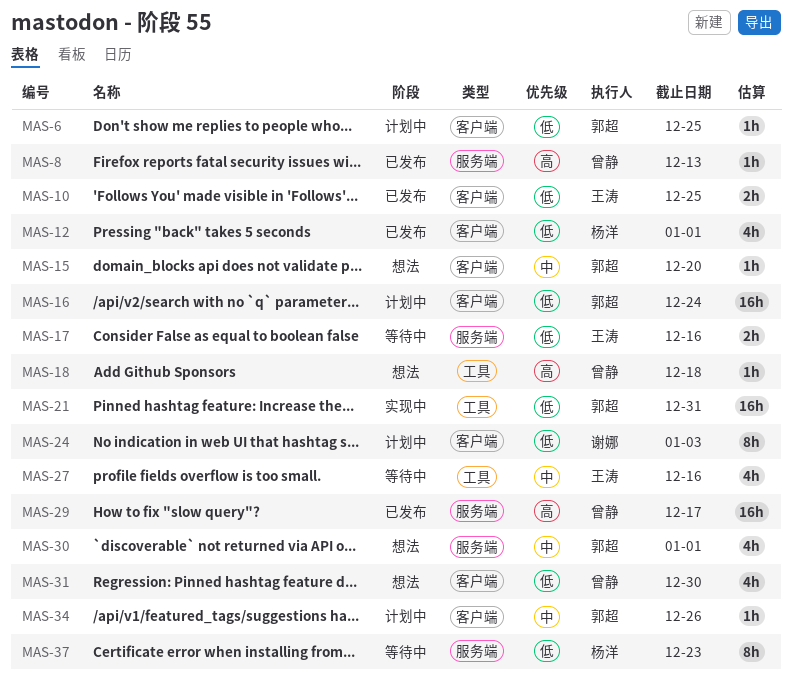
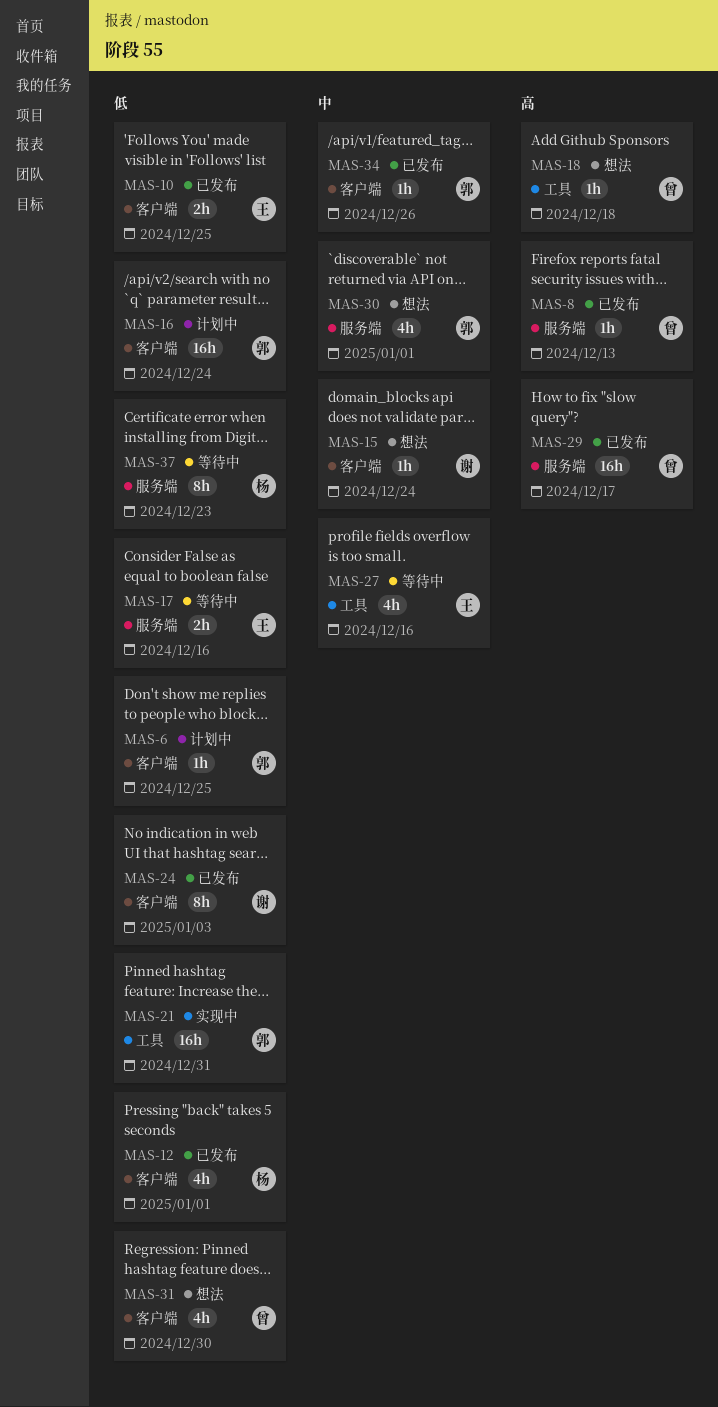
MAS-15, owner: 郭超 -> 谢娜
MAS-15, due: Dec 20 -> Dec 24
MAS-24, status: 计划中 -> 已发布
MAS-34, status: 计划中 -> 已发布

